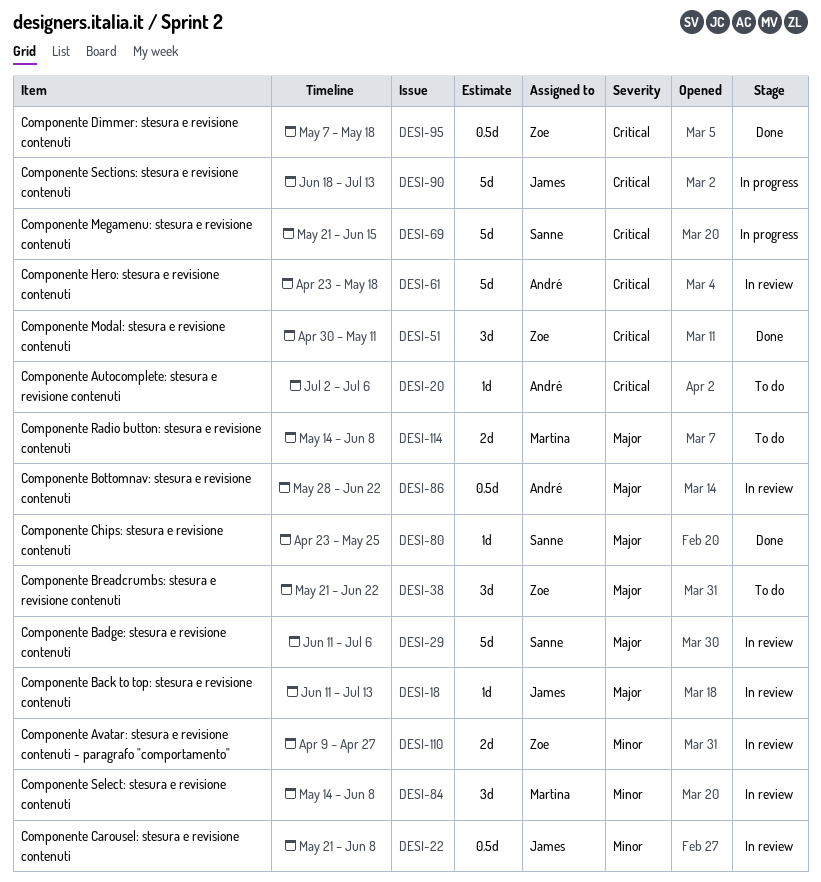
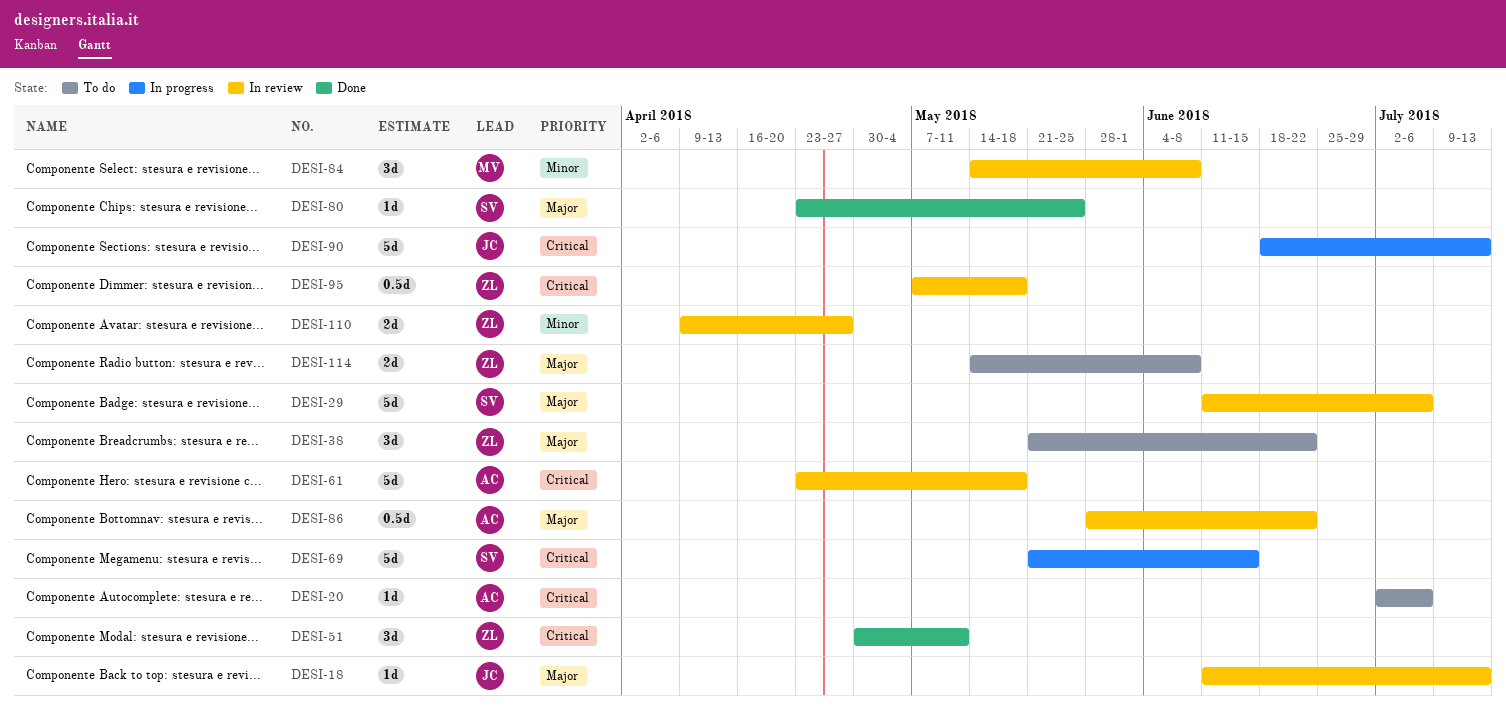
DESI-22: present -> none
DESI-95, status: Done -> In review
DESI-114, owner: Martina -> Zoe

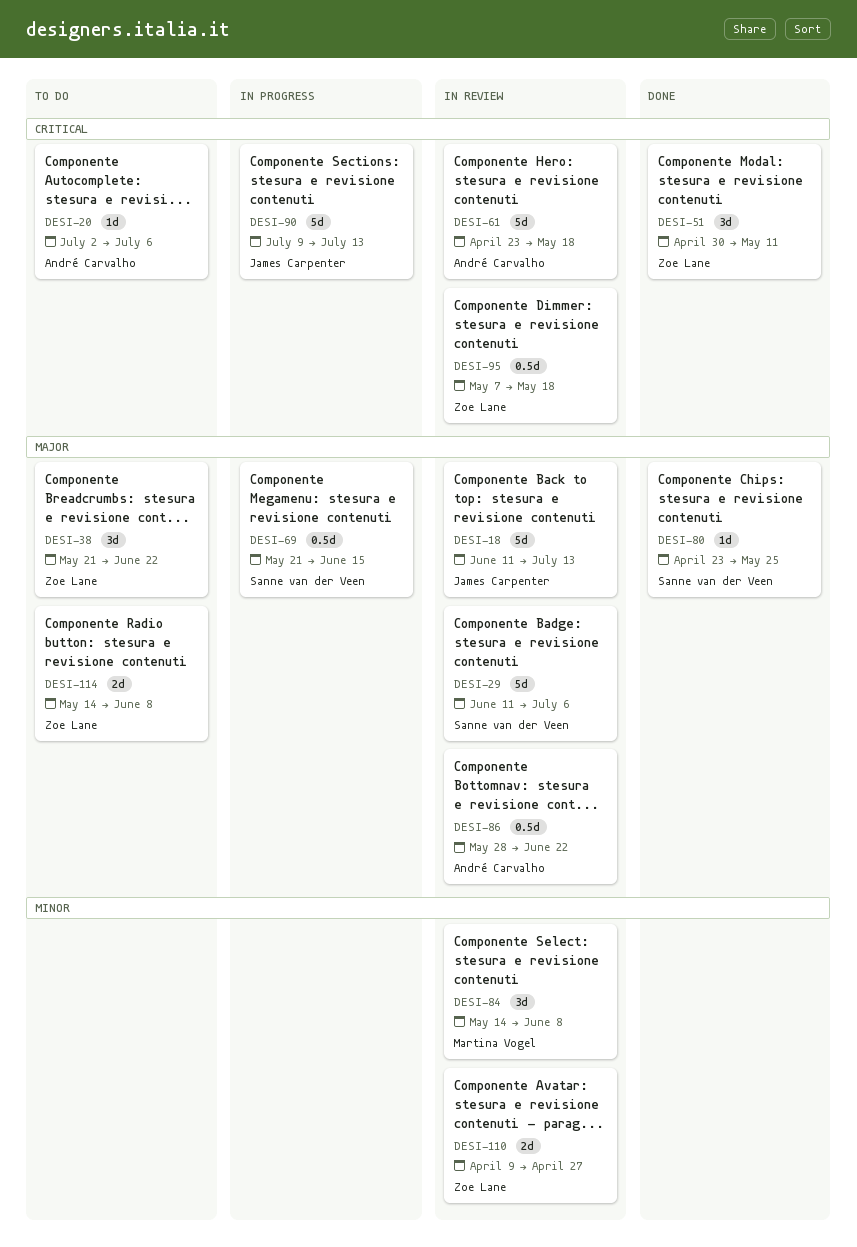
DESI-18, estimate: 1d -> 5d
DESI-69, priority: Critical -> Major
DESI-69, estimate: 5d -> 0.5d
DESI-90, start: Jun 18 -> Jul 9

